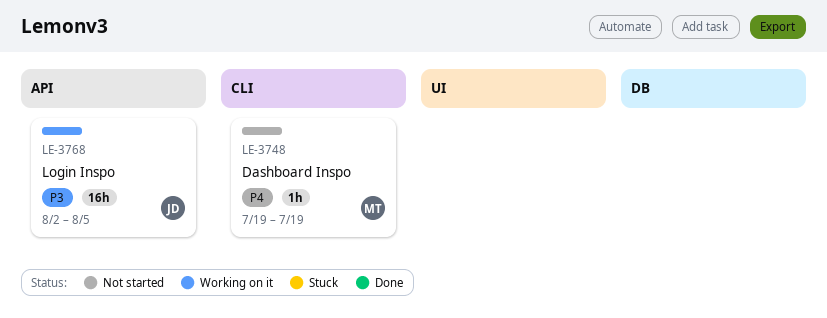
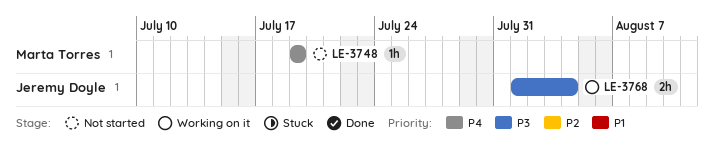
LE-3768, estimate: 16h -> 2h
LE-3768, start: Aug 2 -> Aug 1
LE-3768, due: Aug 5 -> Aug 4

